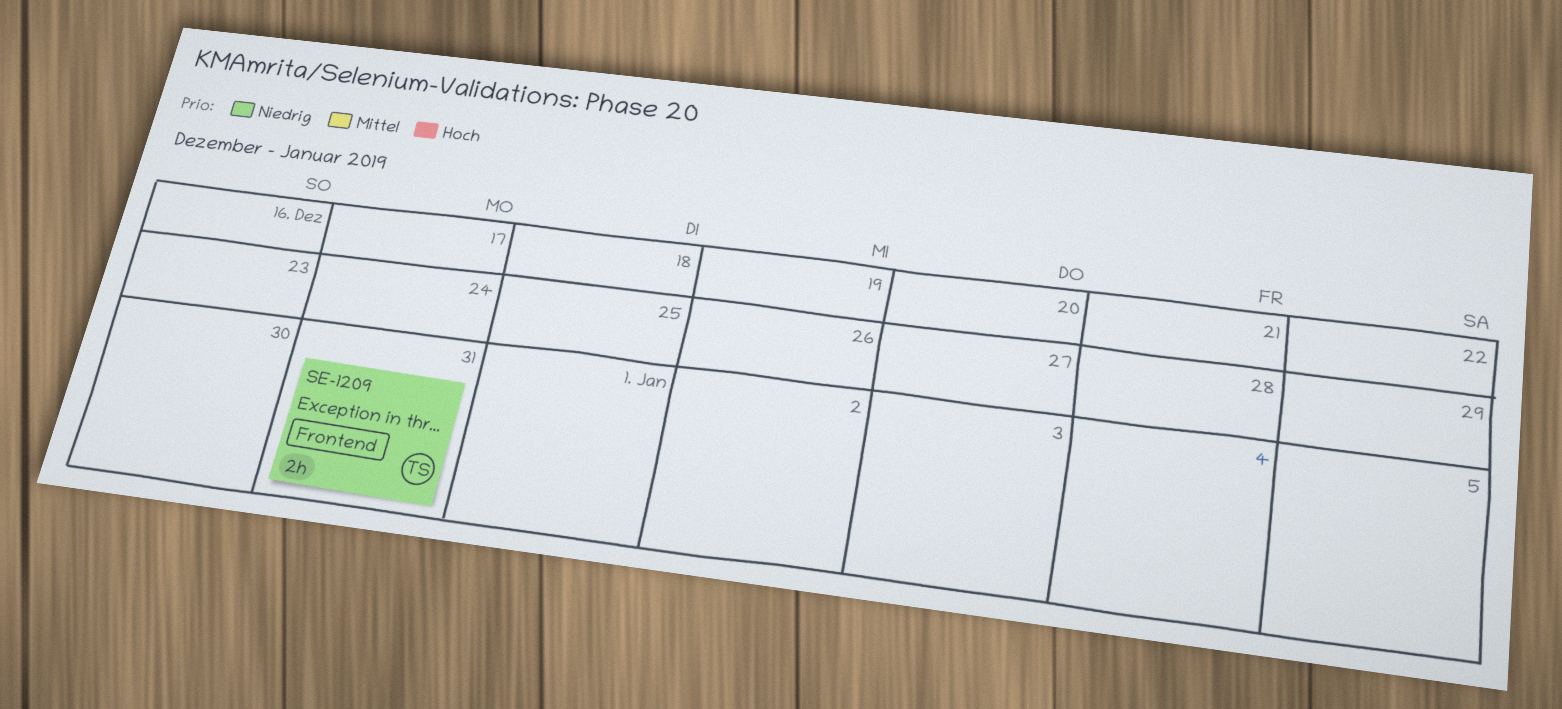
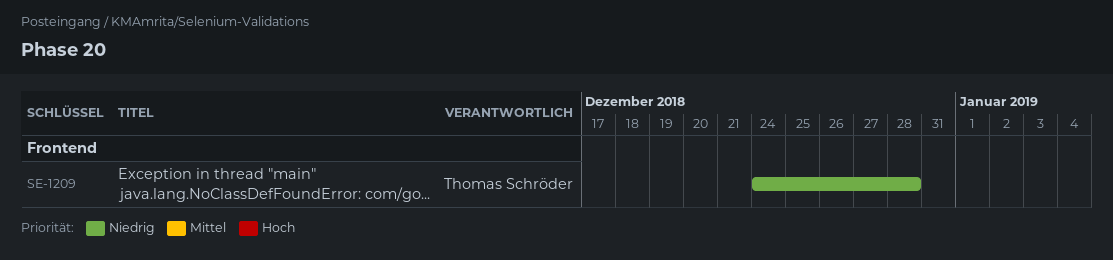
SE-1209, due: Dec 31 -> Dec 28

